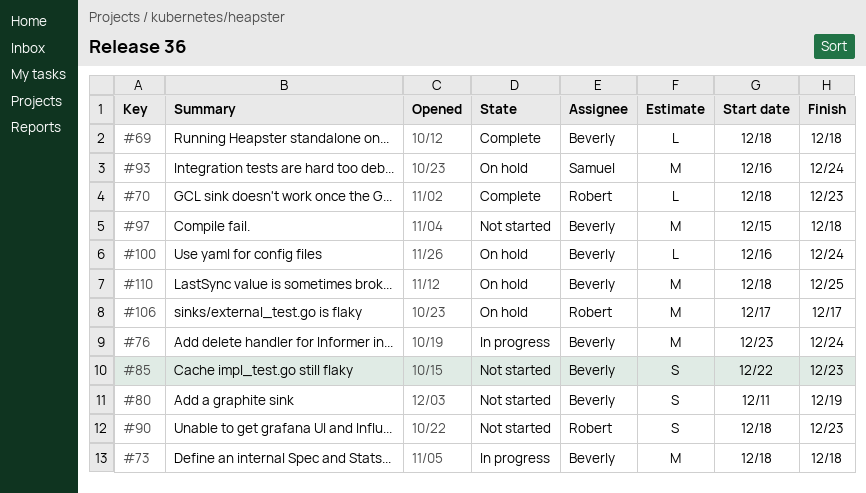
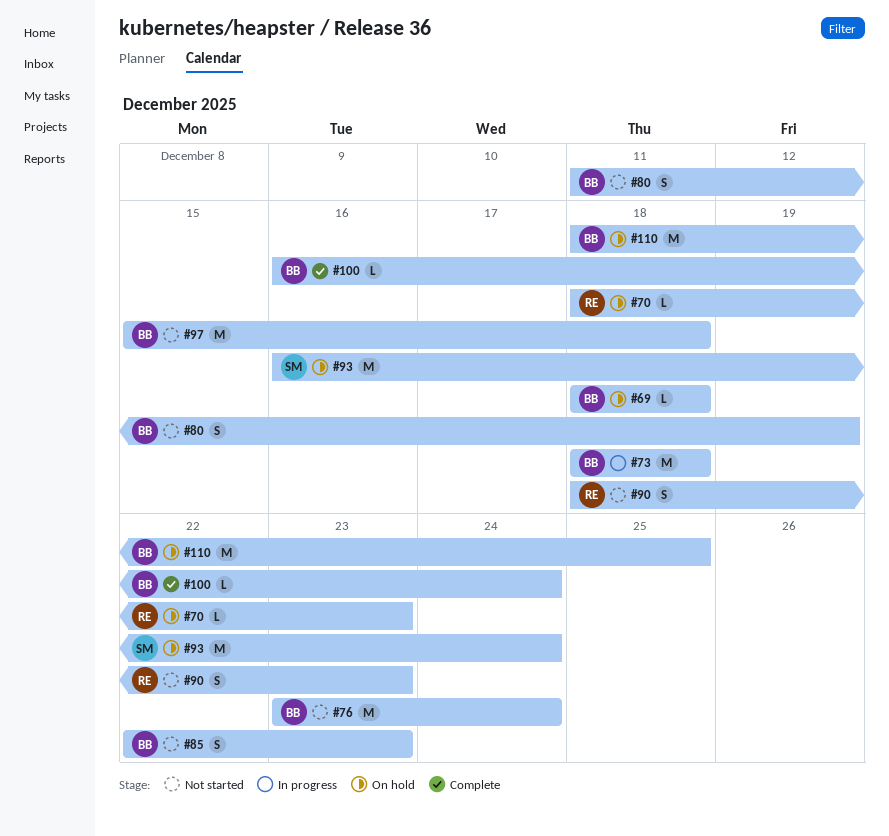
#69, status: Complete -> On hold
#70, status: Complete -> On hold
#76, status: In progress -> Not started
#100, status: On hold -> Complete
#106: present -> none

